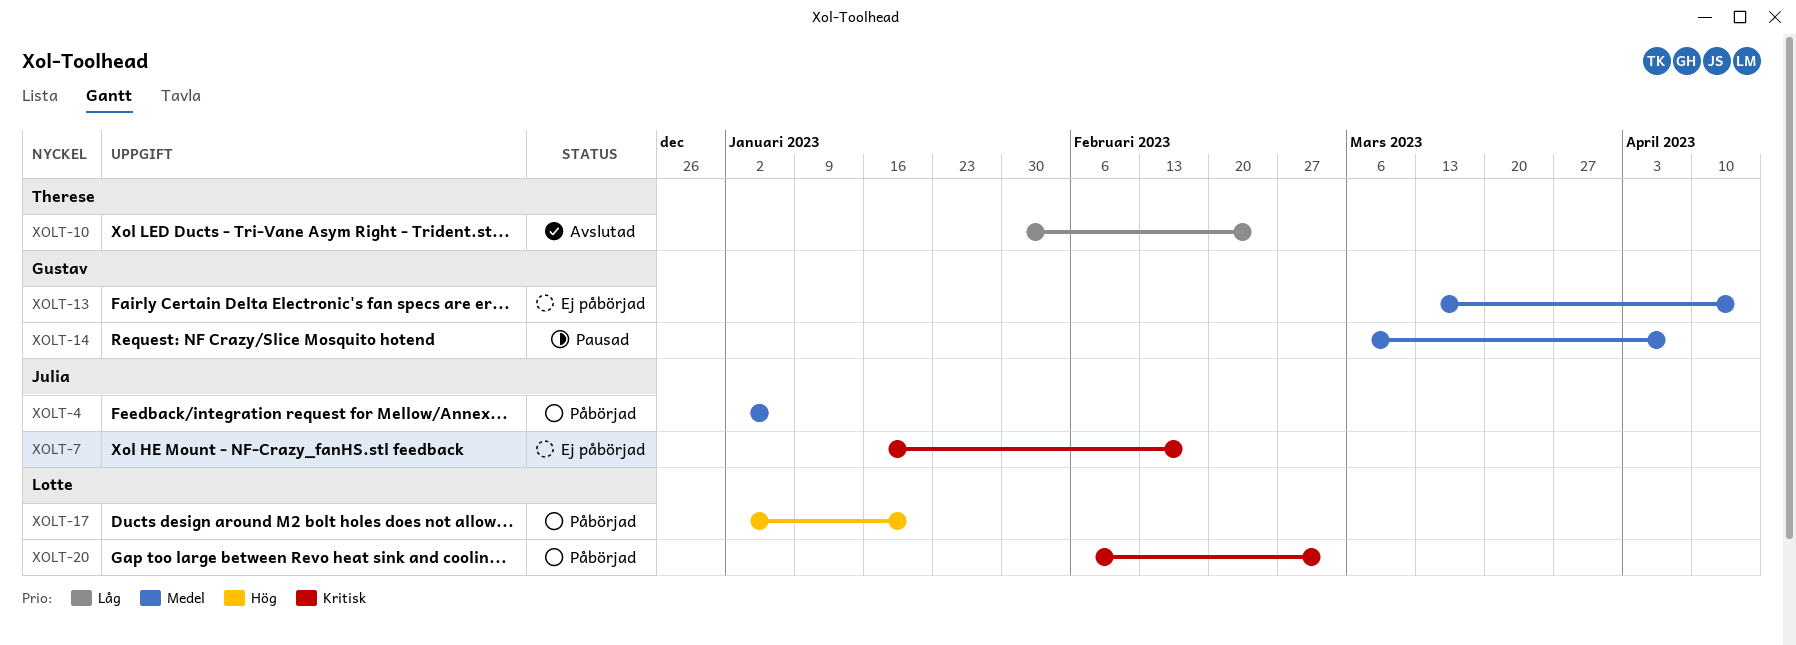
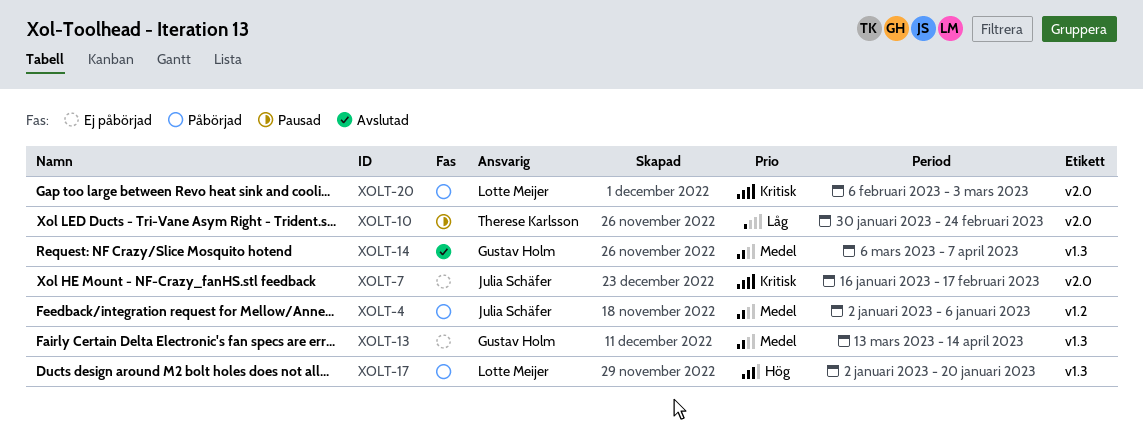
XOLT-10, status: Avslutad -> Pausad
XOLT-14, status: Pausad -> Avslutad

